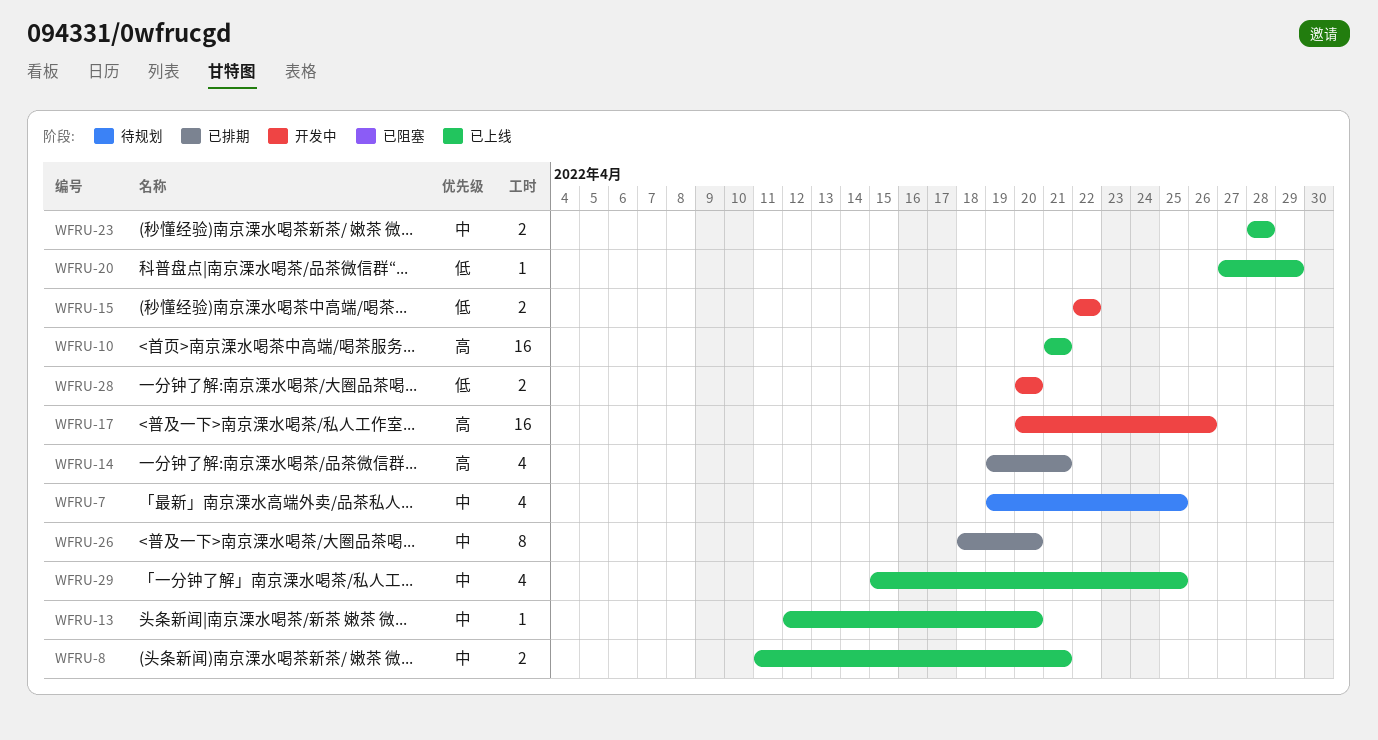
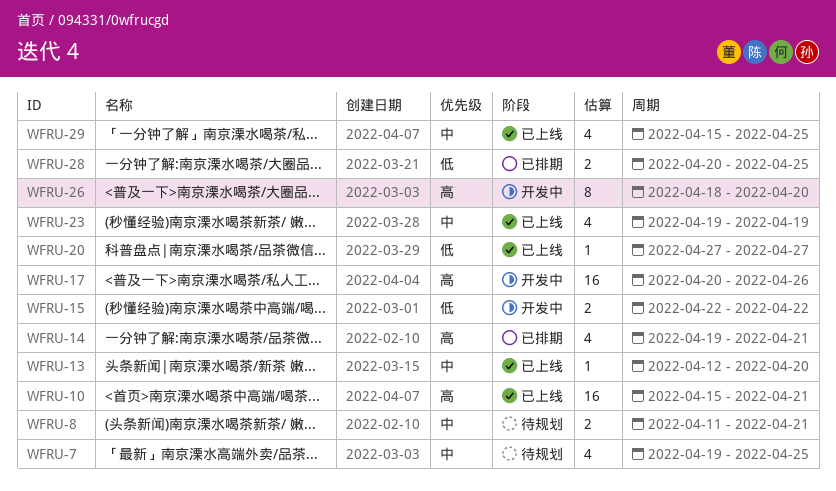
WFRU-8, status: 已上线 -> 待规划
WFRU-10, start: Apr 21 -> Apr 15
WFRU-20, due: Apr 29 -> Apr 27
WFRU-23, estimate: 2 -> 4
WFRU-23, start: Apr 28 -> Apr 19
WFRU-23, due: Apr 28 -> Apr 19
WFRU-26, status: 已排期 -> 开发中
WFRU-26, priority: 中 -> 高
WFRU-28, status: 开发中 -> 已排期
WFRU-28, due: Apr 20 -> Apr 25

